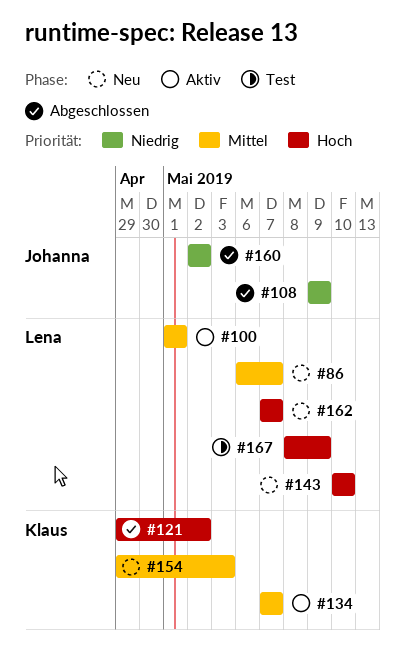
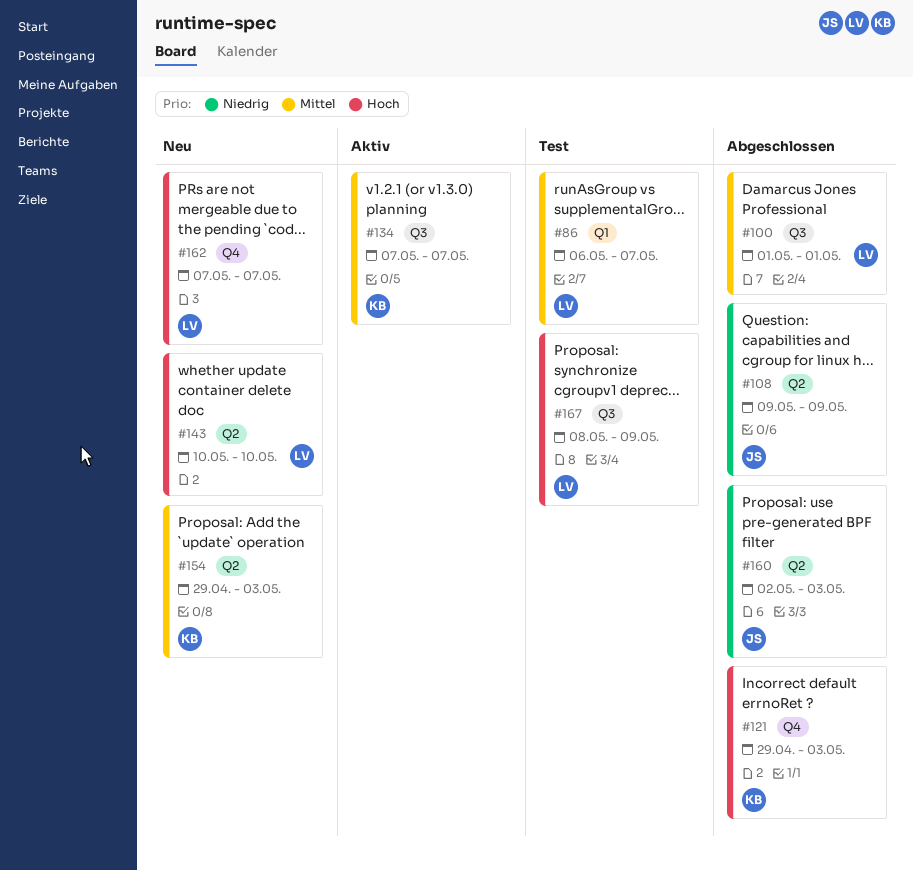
#86, status: Neu -> Test
#100, status: Aktiv -> Abgeschlossen
#121, due: May 2 -> May 3
#160, due: May 2 -> May 3

